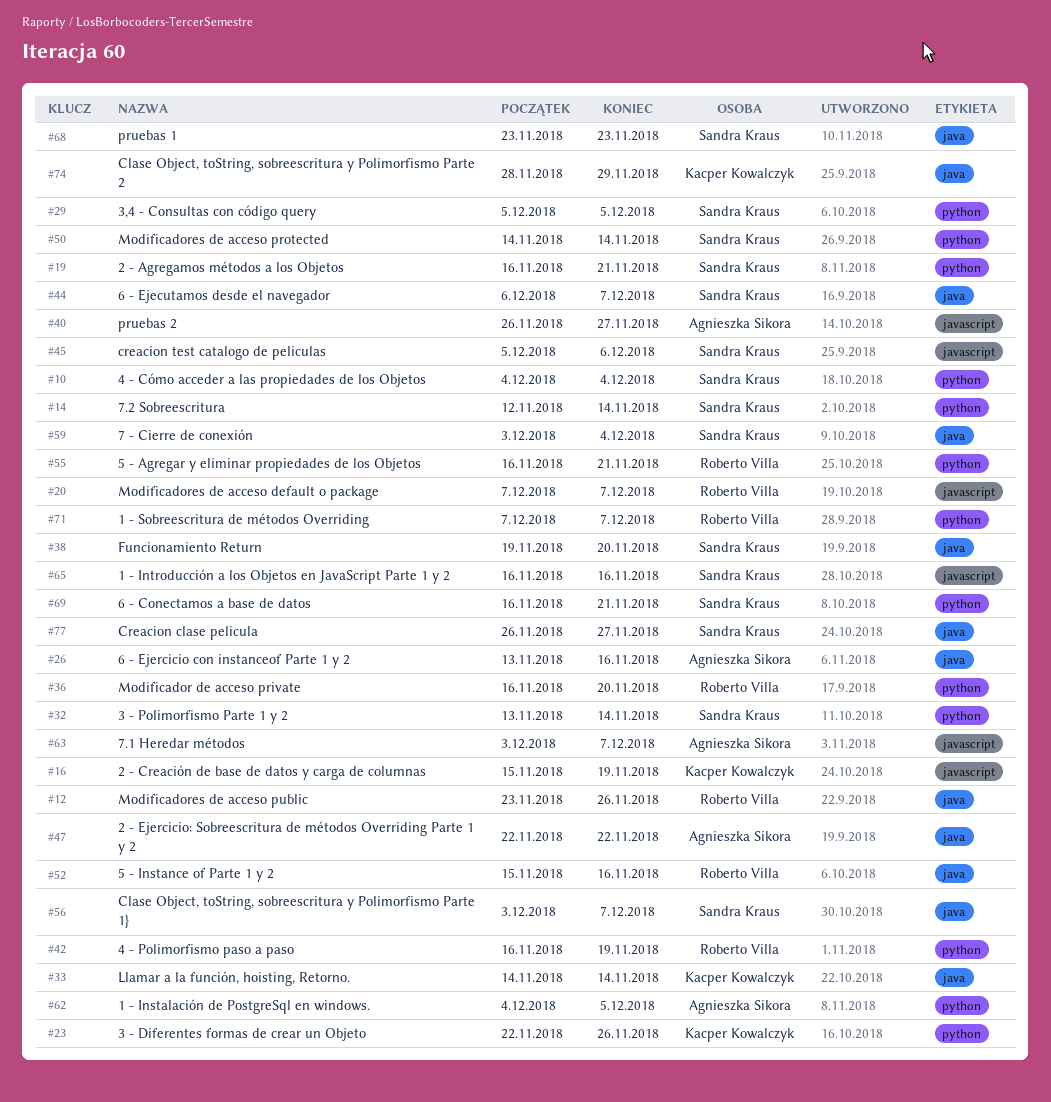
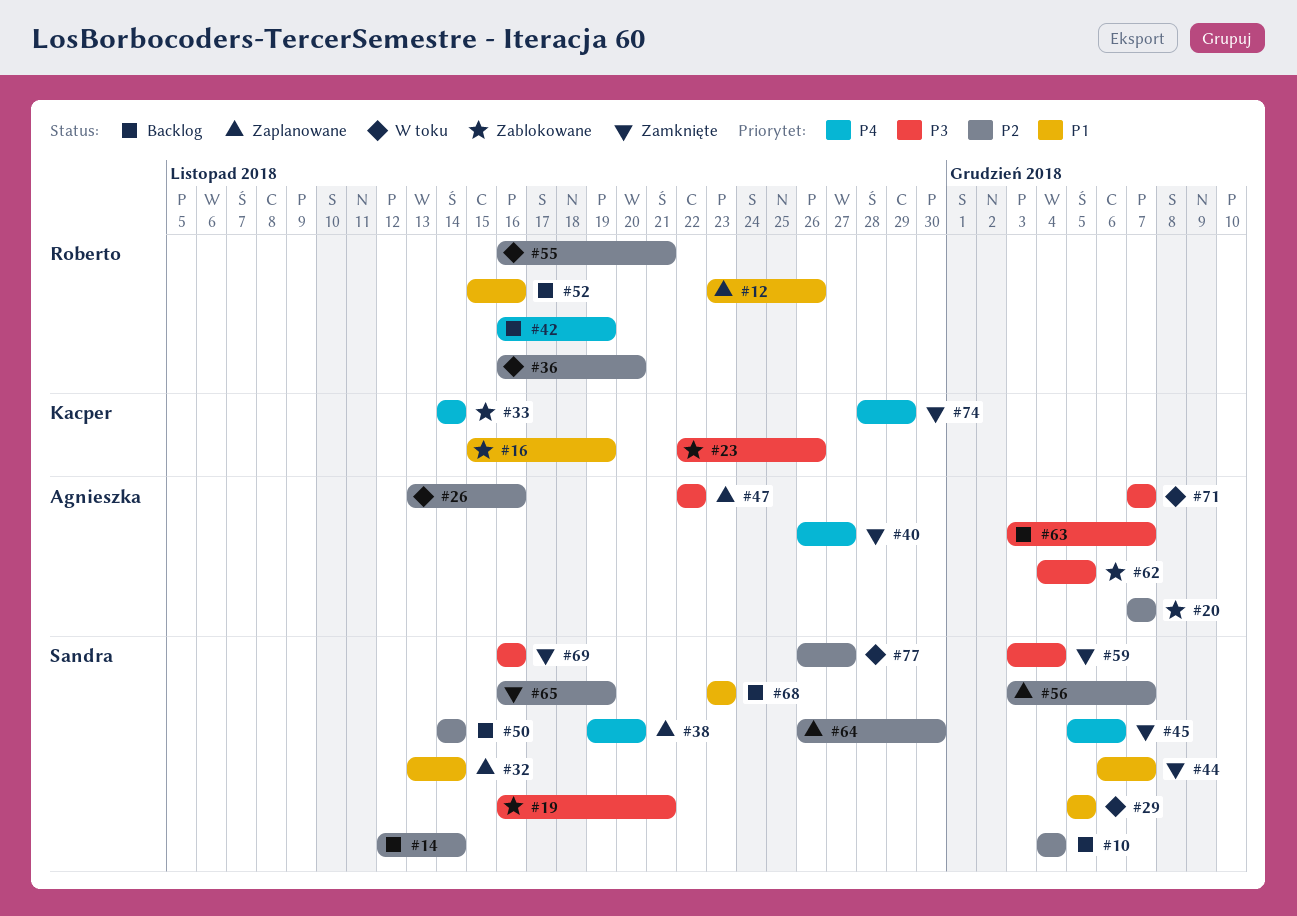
#20, owner: Roberto Villa -> Agnieszka Sikora
#64: none -> present
#65, due: Nov 16 -> Nov 19
#69, due: Nov 21 -> Nov 16
#71, owner: Roberto Villa -> Agnieszka Sikora

